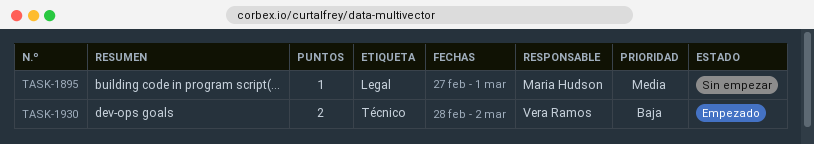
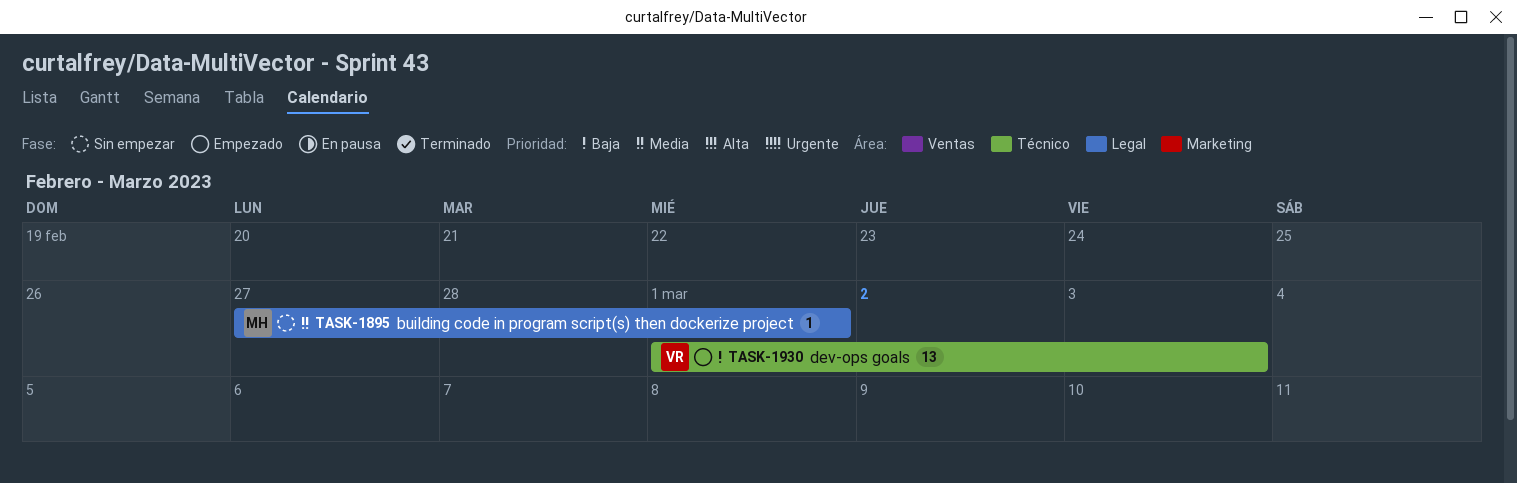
TASK-1930, estimate: 2 -> 13
TASK-1930, start: Feb 28 -> Mar 1
TASK-1930, due: Mar 2 -> Mar 3

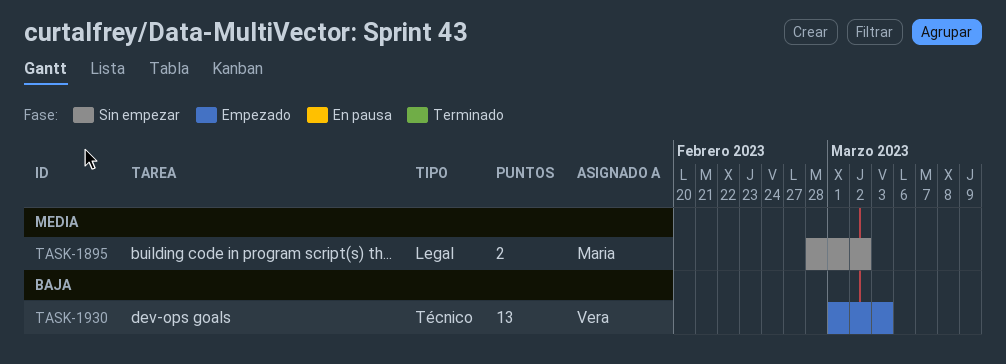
TASK-1895, estimate: 1 -> 2
TASK-1895, start: Feb 27 -> Feb 28
TASK-1895, due: Mar 1 -> Mar 2

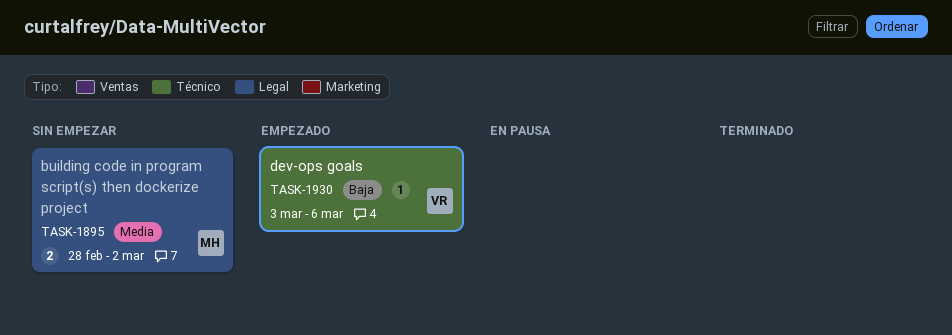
TASK-1930, estimate: 13 -> 1
TASK-1930, start: Mar 1 -> Mar 3
TASK-1930, due: Mar 3 -> Mar 6

